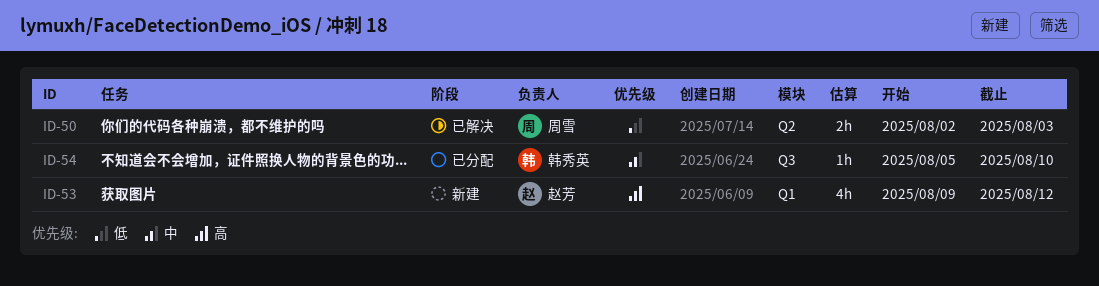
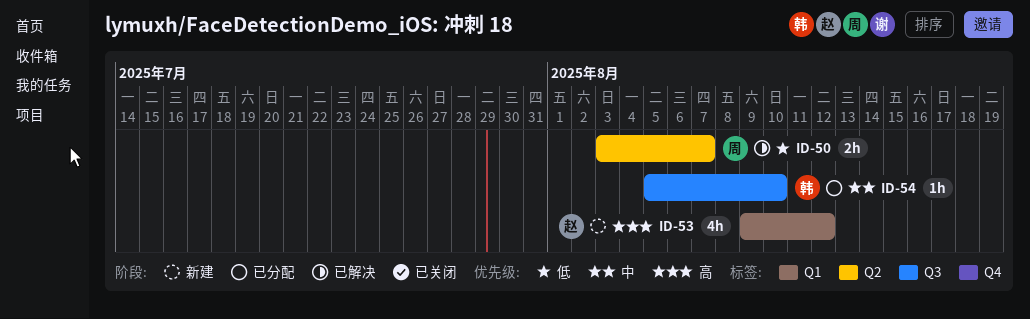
ID-50, start: Aug 2 -> Aug 3
ID-50, due: Aug 3 -> Aug 7

